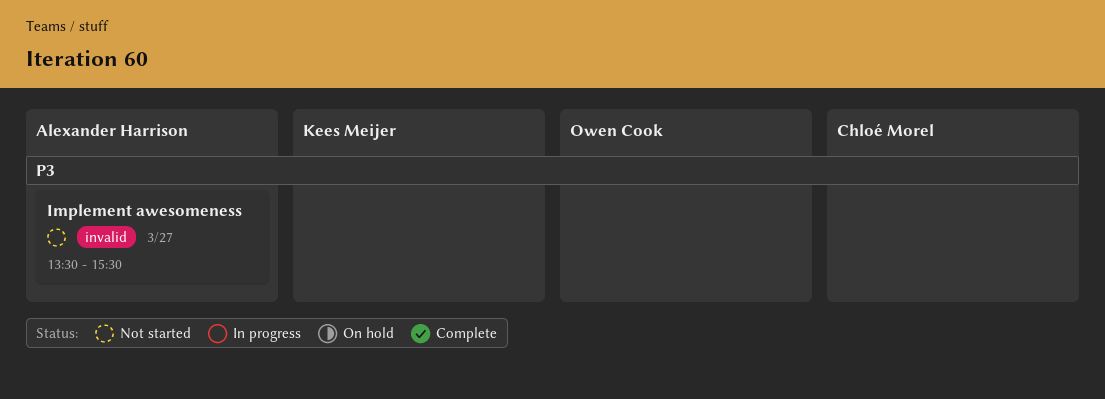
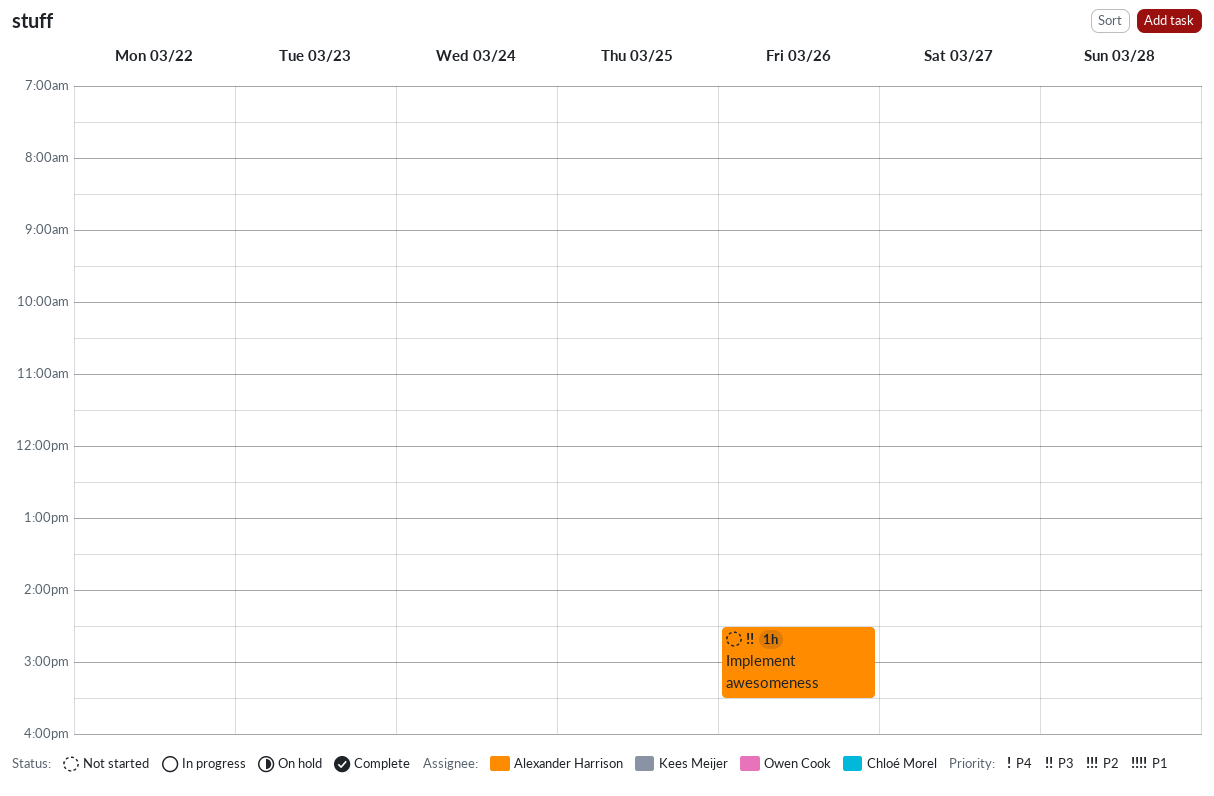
Implement awesomeness, day: Mar 27 -> Mar 26
Implement awesomeness, begins: 13:30 -> 14:30

